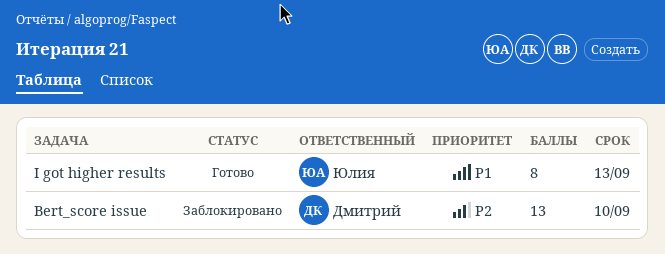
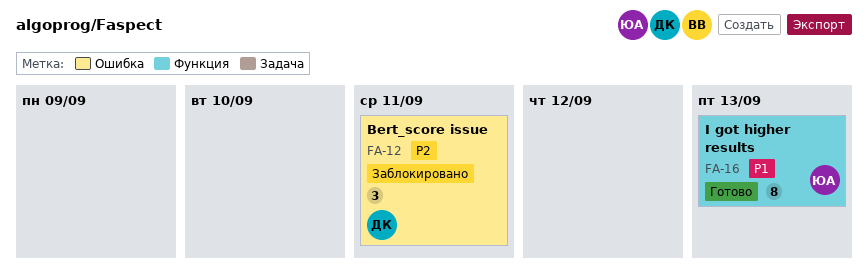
Bert_score issue, estimate: 13 -> 3
Bert_score issue, due: Sep 10 -> Sep 11

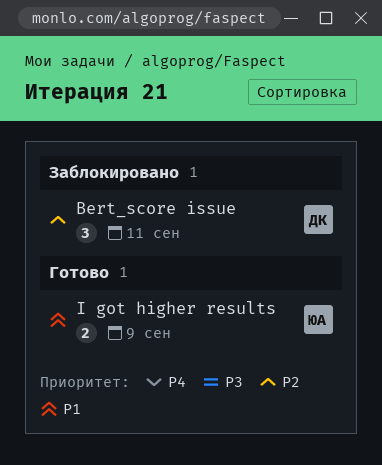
I got higher results, estimate: 8 -> 2
I got higher results, due: Sep 13 -> Sep 9

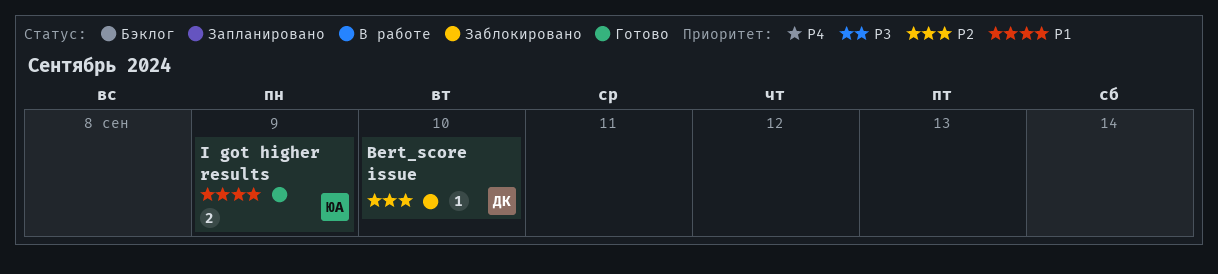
Bert_score issue, estimate: 3 -> 1
Bert_score issue, due: Sep 11 -> Sep 10

